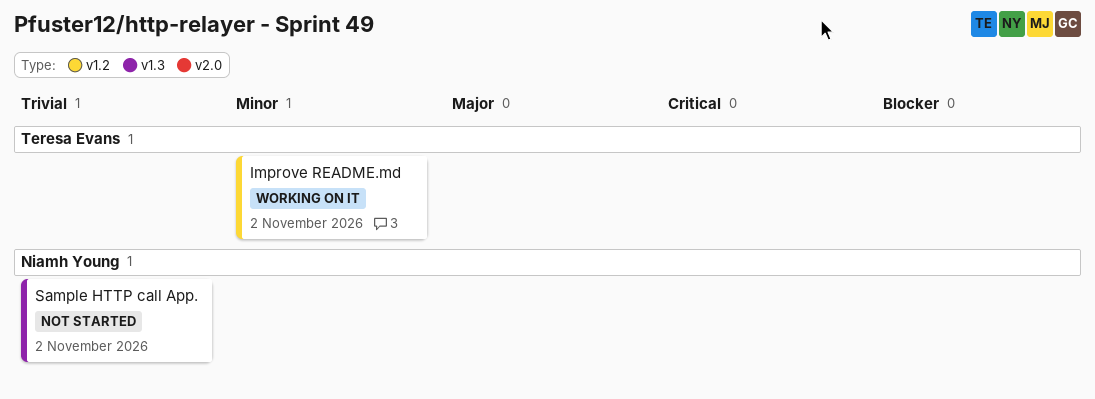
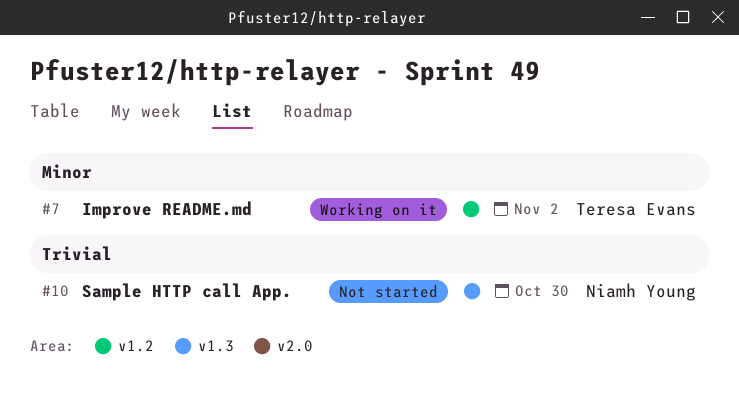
Sample HTTP call App., due: Nov 2 -> Oct 30

